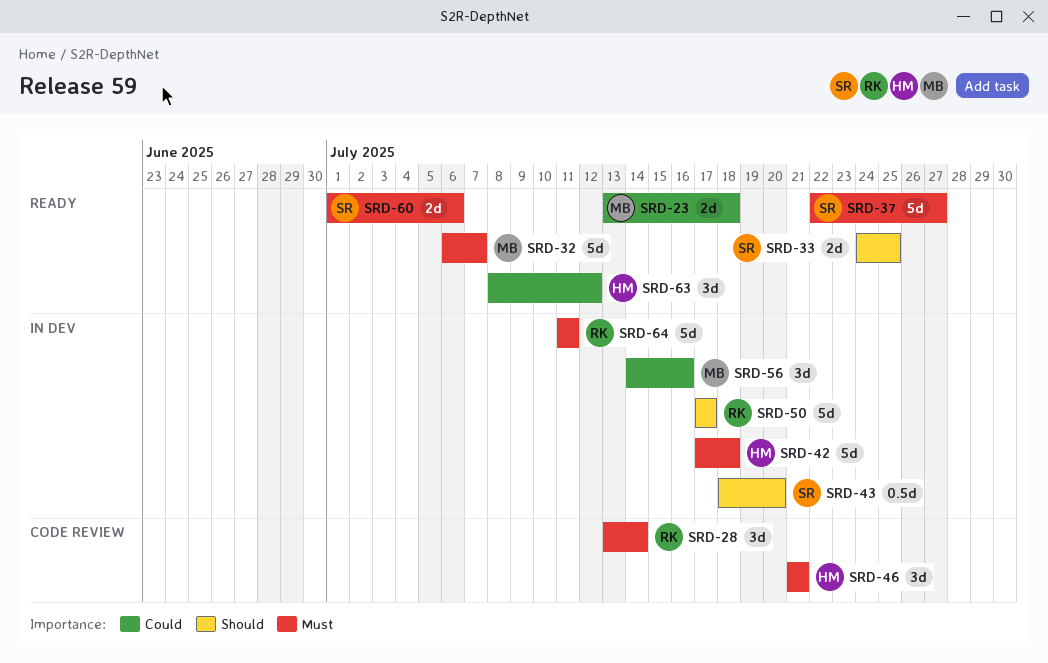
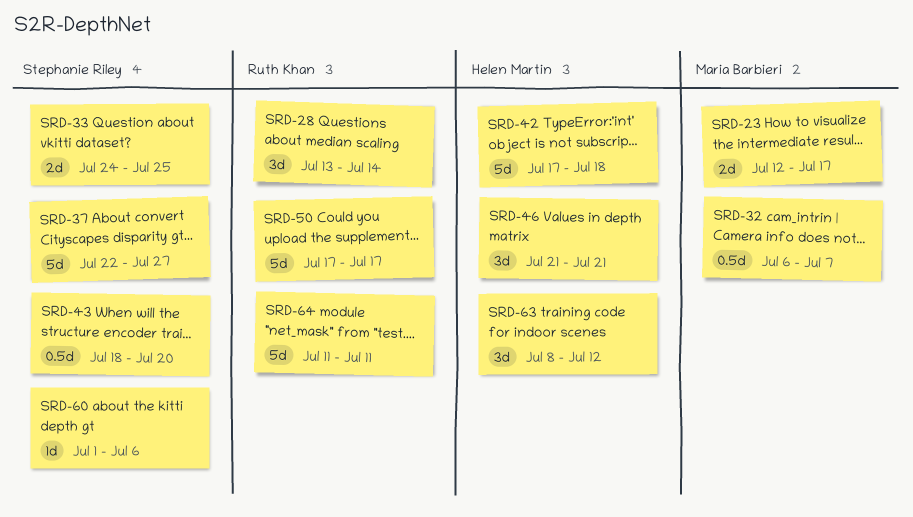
SRD-23, start: Jul 13 -> Jul 12
SRD-23, due: Jul 18 -> Jul 17
SRD-32, estimate: 5d -> 0.5d
SRD-56: present -> none
SRD-60, estimate: 2d -> 1d

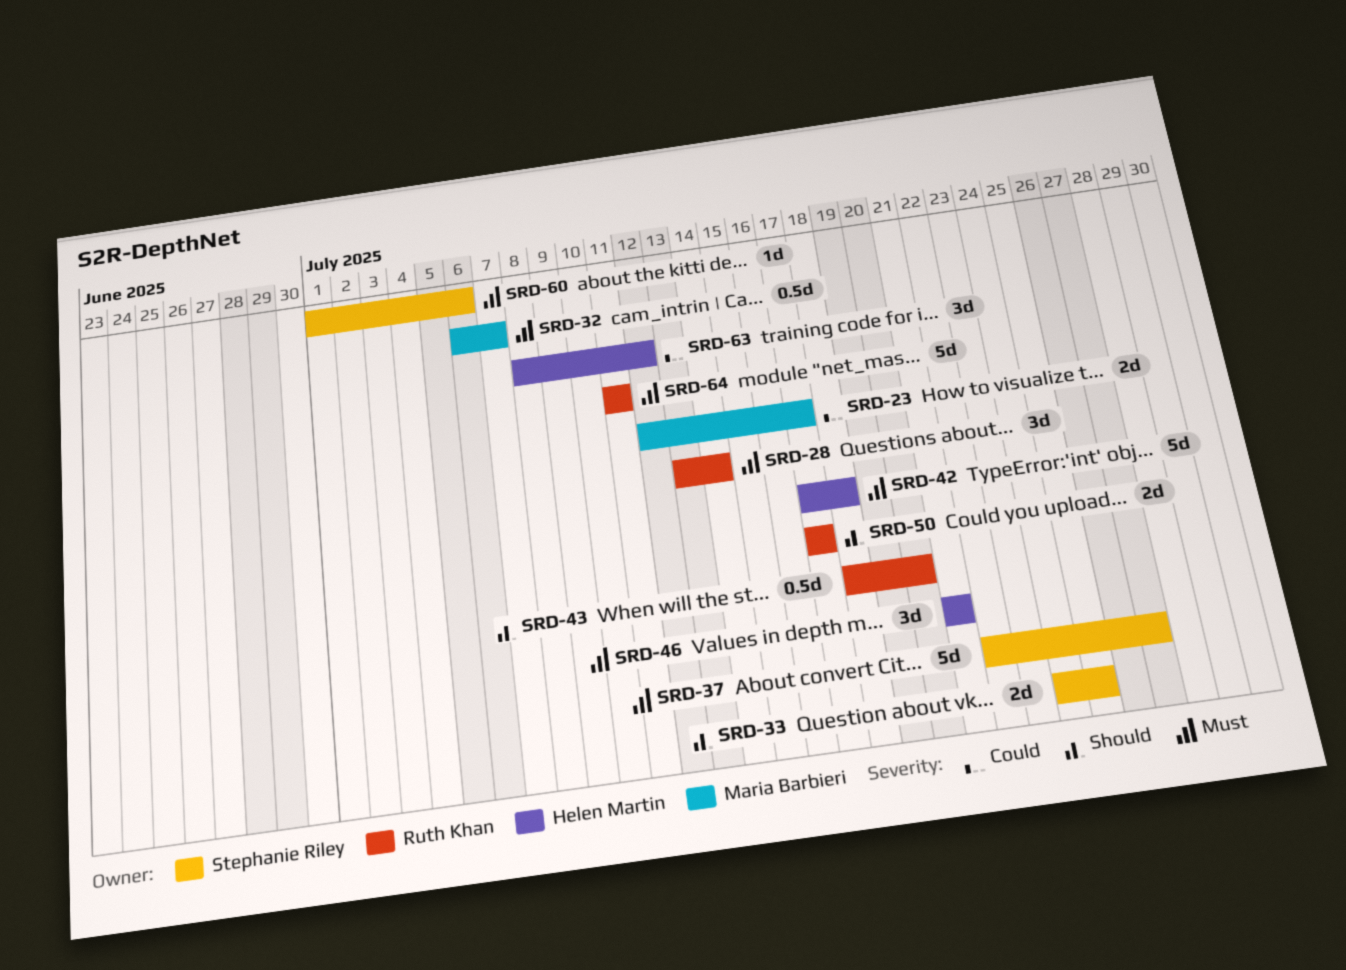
SRD-43, owner: Stephanie Riley -> Ruth Khan
SRD-50, estimate: 5d -> 2d

